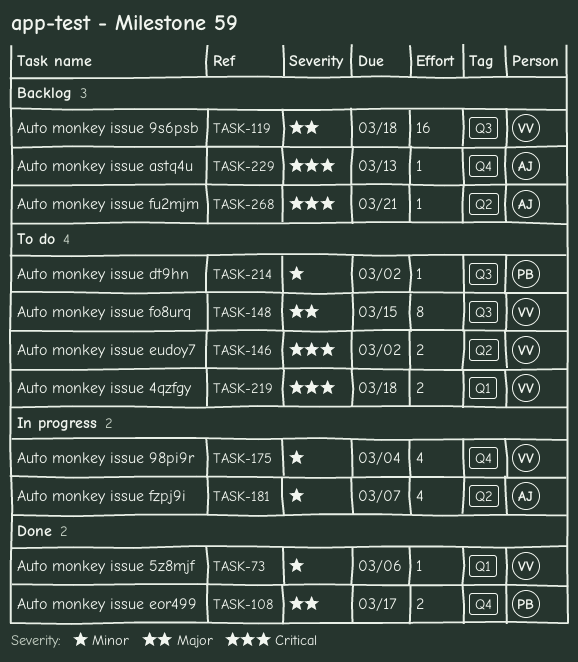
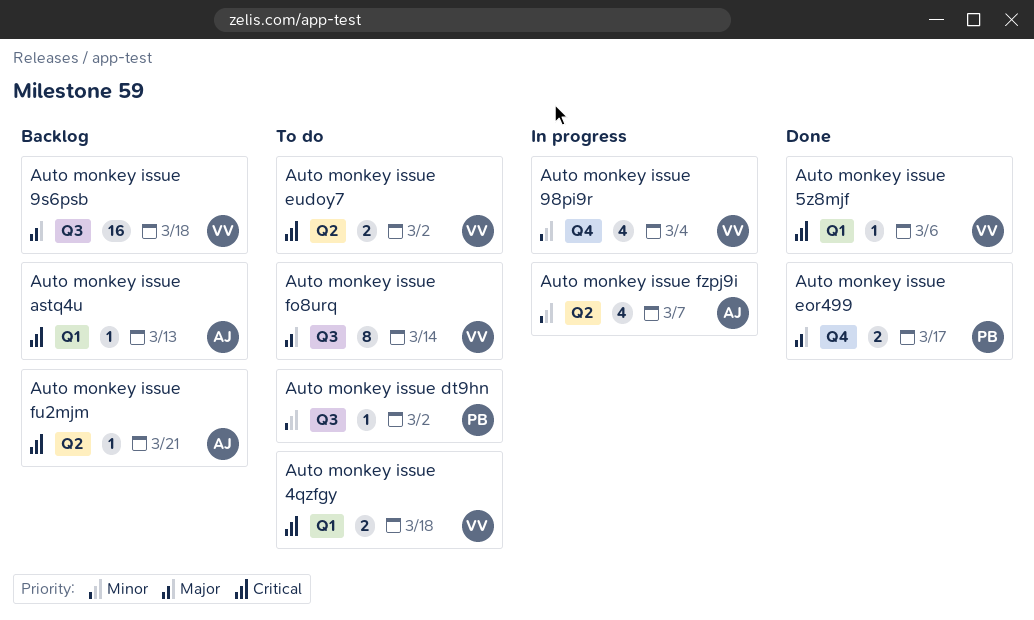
Auto monkey issue 5z8mjf, priority: Minor -> Critical
Auto monkey issue astq4u, label: Q4 -> Q1
Auto monkey issue fo8urq, due: Mar 15 -> Mar 14

